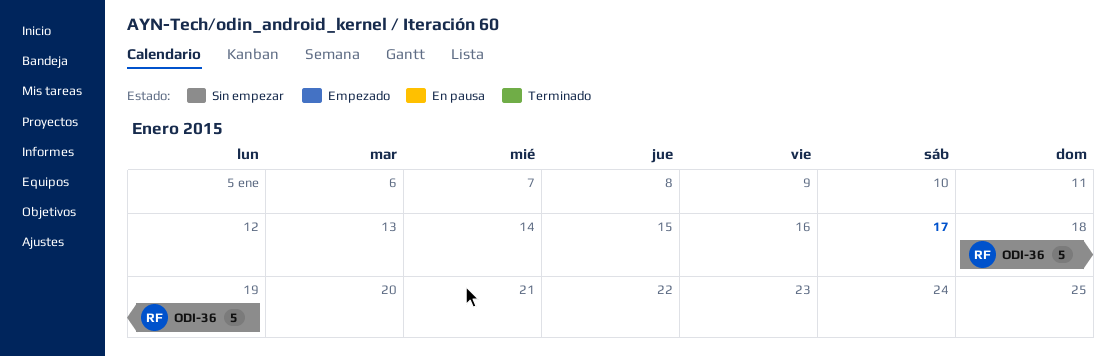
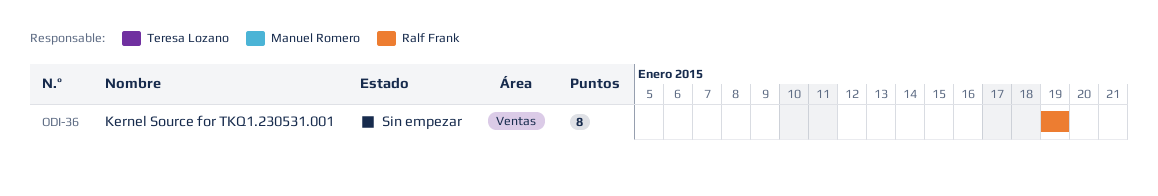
ODI-36, estimate: 5 -> 8
ODI-36, start: Jan 18 -> Jan 19

